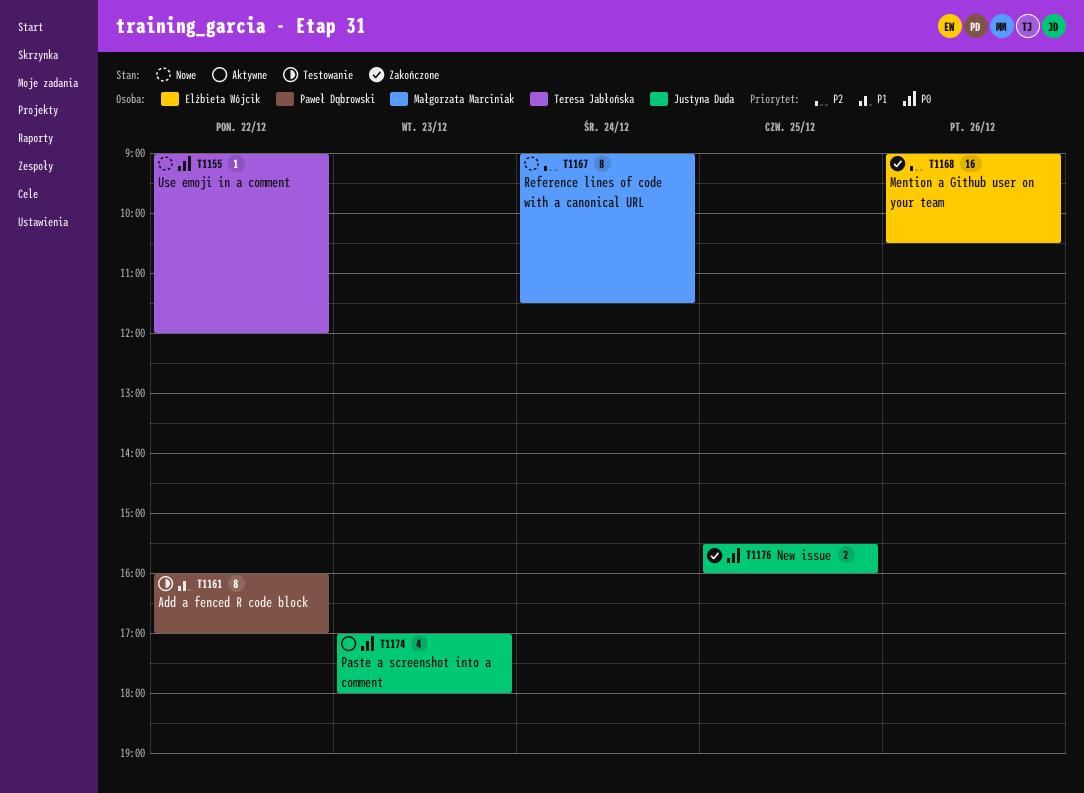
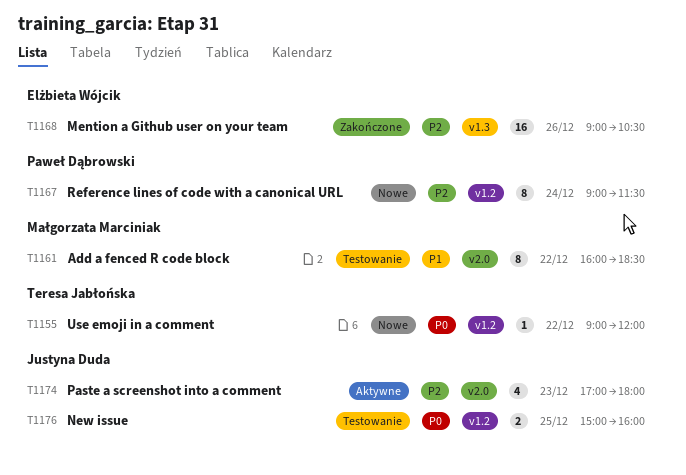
T1161, owner: Paweł Dąbrowski -> Małgorzata Marciniak
T1161, ends: 17:00 -> 18:30
T1167, owner: Małgorzata Marciniak -> Paweł Dąbrowski
T1174, priority: P0 -> P2
T1176, status: Zakończone -> Testowanie
T1176, begins: 15:30 -> 15:00

